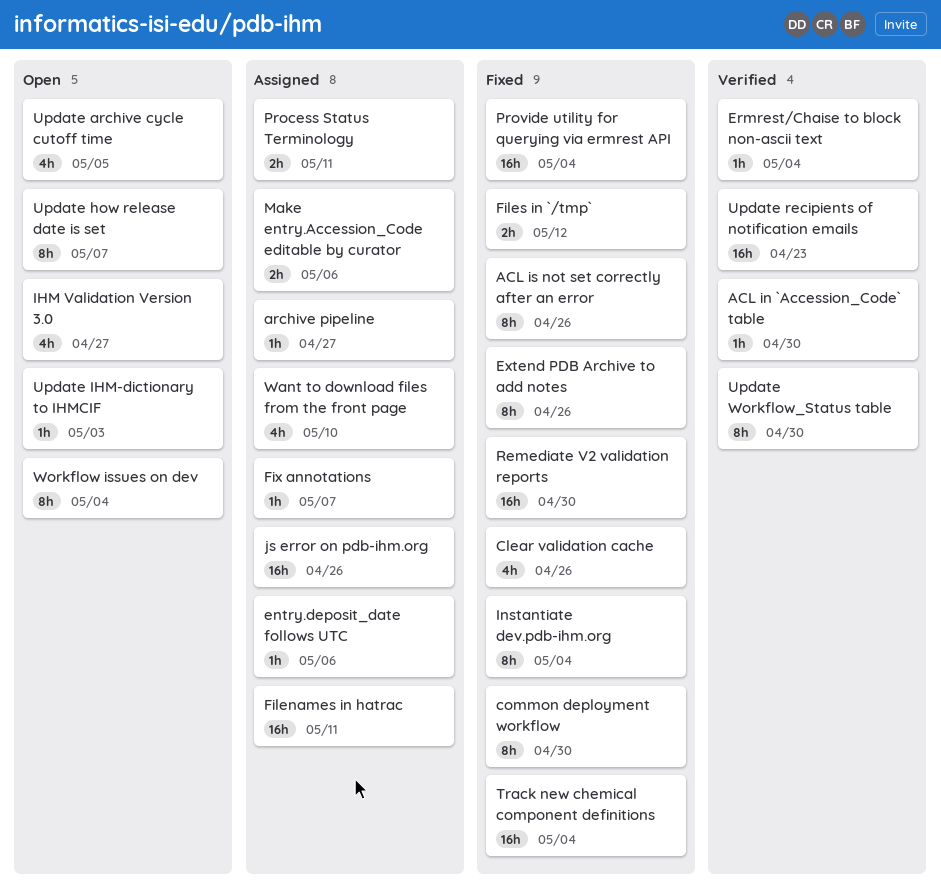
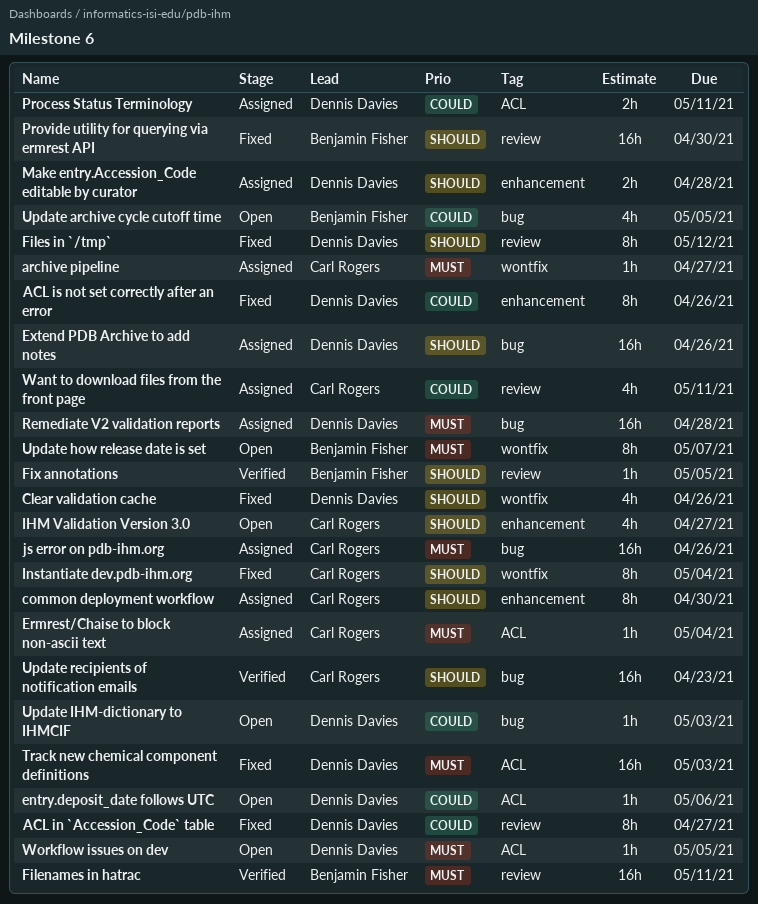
ACL in `Accession_Code` table, status: Verified -> Fixed
ACL in `Accession_Code` table, estimate: 1h -> 8h
ACL in `Accession_Code` table, due: Apr 30 -> Apr 27
common deployment workflow, status: Fixed -> Assigned
entry.deposit_date follows UTC, status: Assigned -> Open
Ermrest/Chaise to block non-ascii text, status: Verified -> Assigned
Extend PDB Archive to add notes, status: Fixed -> Assigned
Extend PDB Archive to add notes, estimate: 8h -> 16h
Filenames in hatrac, status: Assigned -> Verified
Files in `/tmp`, estimate: 2h -> 8h
Fix annotations, status: Assigned -> Verified
Fix annotations, due: May 7 -> May 5
Make entry.Accession_Code editable by curator, due: May 6 -> Apr 28
Provide utility for querying via ermrest API, due: May 4 -> Apr 30
Remediate V2 validation reports, status: Fixed -> Assigned
Remediate V2 validation reports, due: Apr 30 -> Apr 28
Track new chemical component definitions, due: May 4 -> May 3
Update Workflow_Status table: present -> none
Want to download files from the front page, due: May 10 -> May 11
Workflow issues on dev, estimate: 8h -> 1h
Workflow issues on dev, due: May 4 -> May 5

